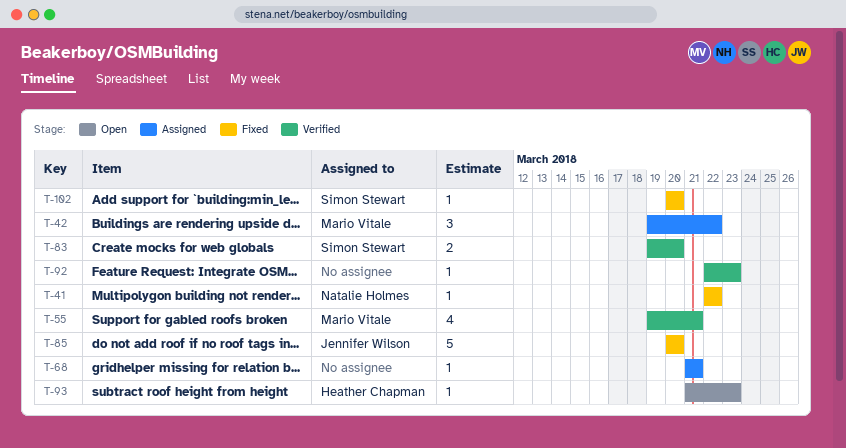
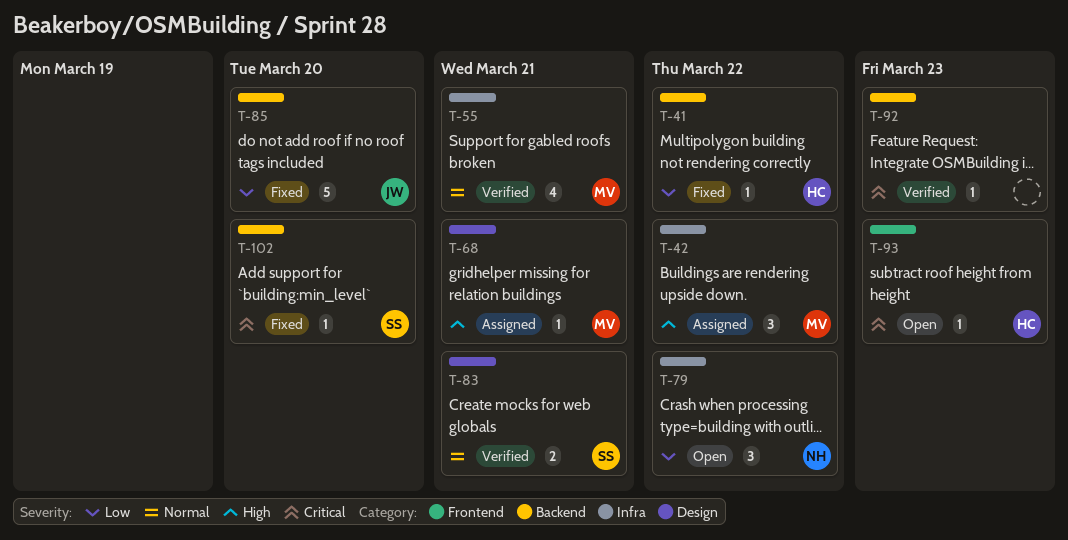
T-41, owner: Natalie Holmes -> Heather Chapman
T-68, owner: none -> Mario Vitale
T-79: none -> present
T-83, due: Mar 20 -> Mar 21

